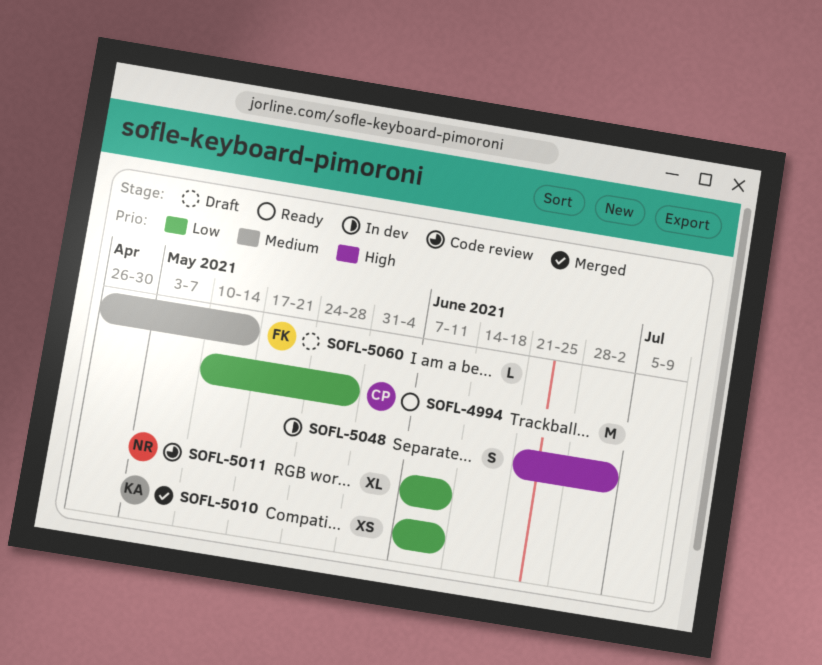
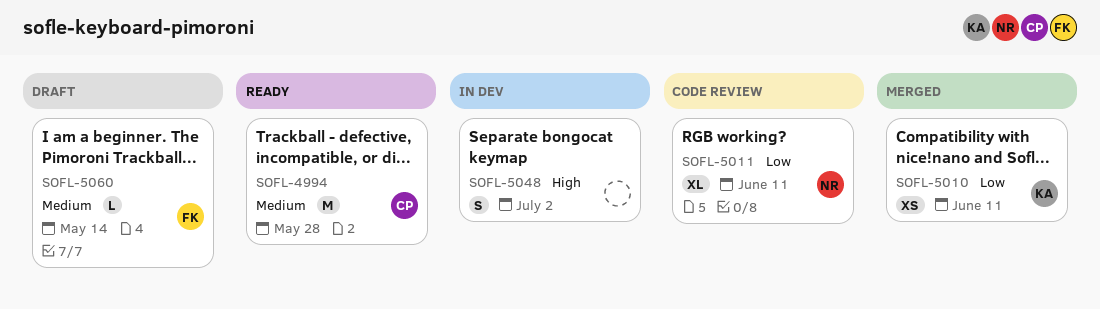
SOFL-4994, priority: Low -> Medium

